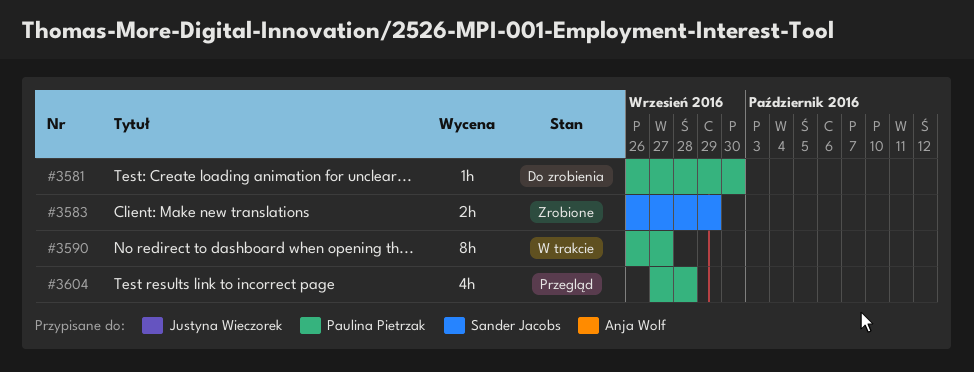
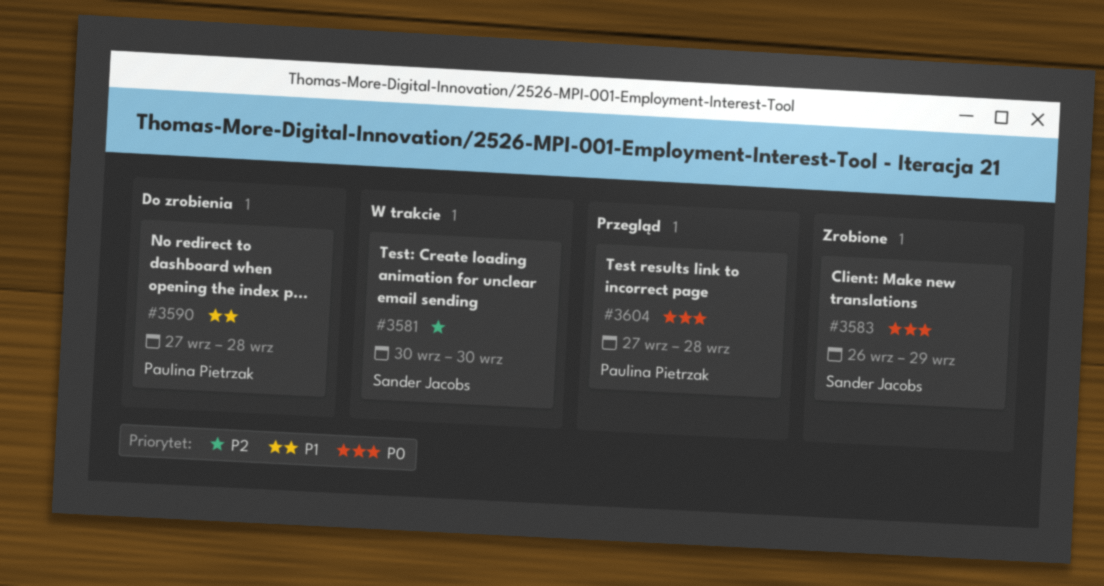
#3581, status: Do zrobienia -> W trakcie
#3581, owner: Paulina Pietrzak -> Sander Jacobs
#3581, start: Sep 26 -> Sep 30
#3590, status: W trakcie -> Do zrobienia
#3590, start: Sep 26 -> Sep 27
#3590, due: Sep 27 -> Sep 28

